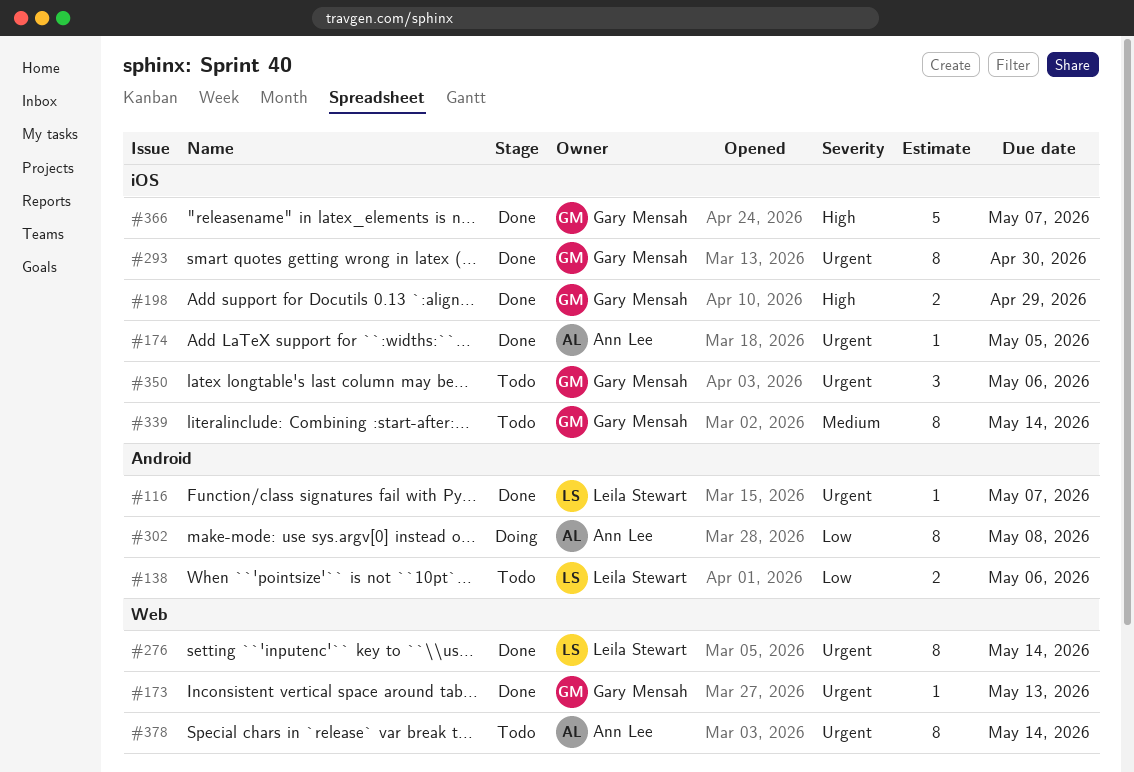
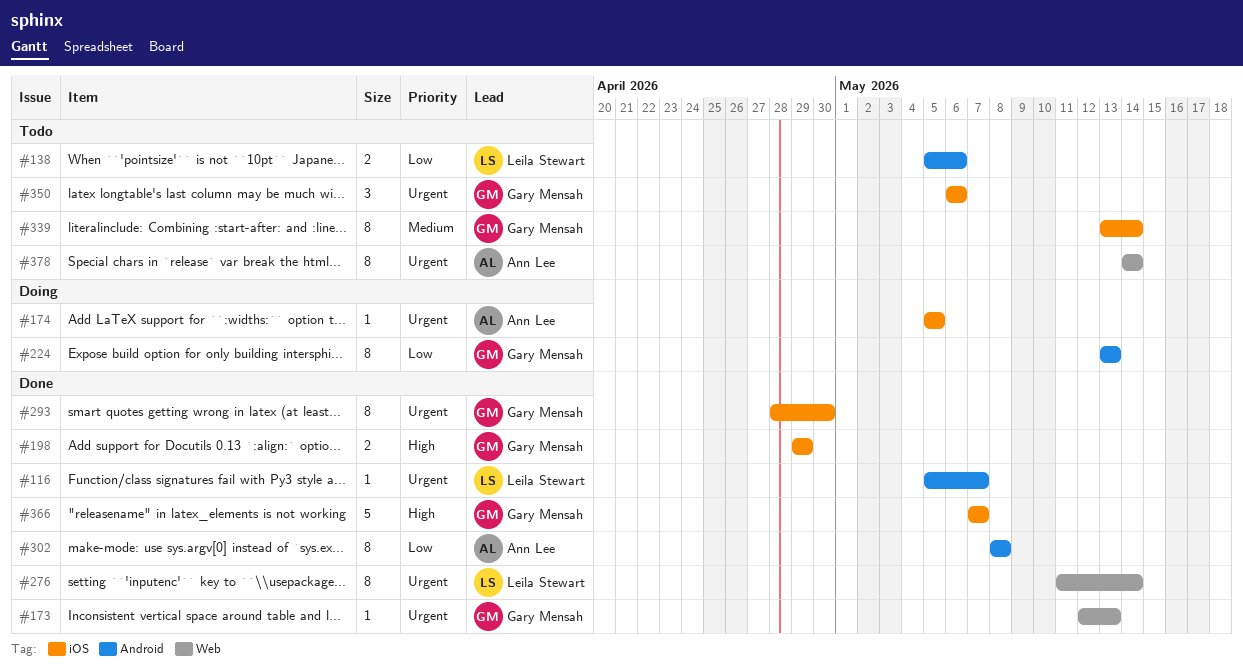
#174, status: Done -> Doing
#224: none -> present
#302, status: Doing -> Done

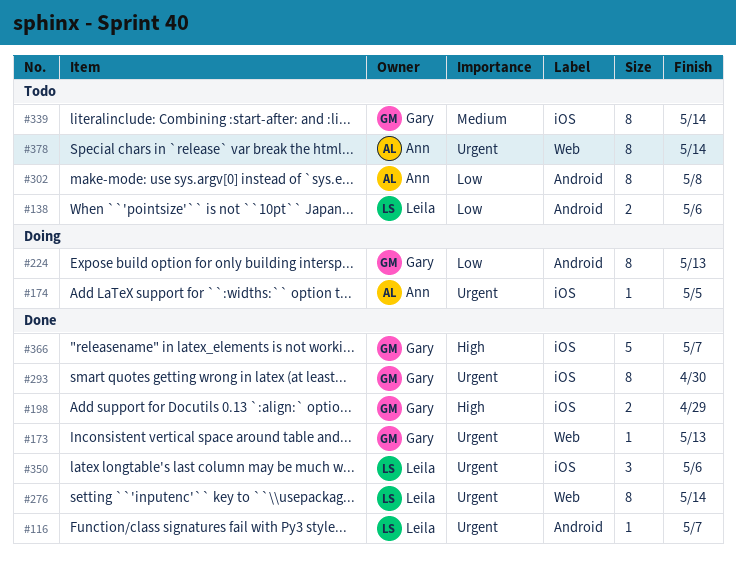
#302, status: Done -> Todo
#350, status: Todo -> Done
#350, owner: Gary Mensah -> Leila Stewart

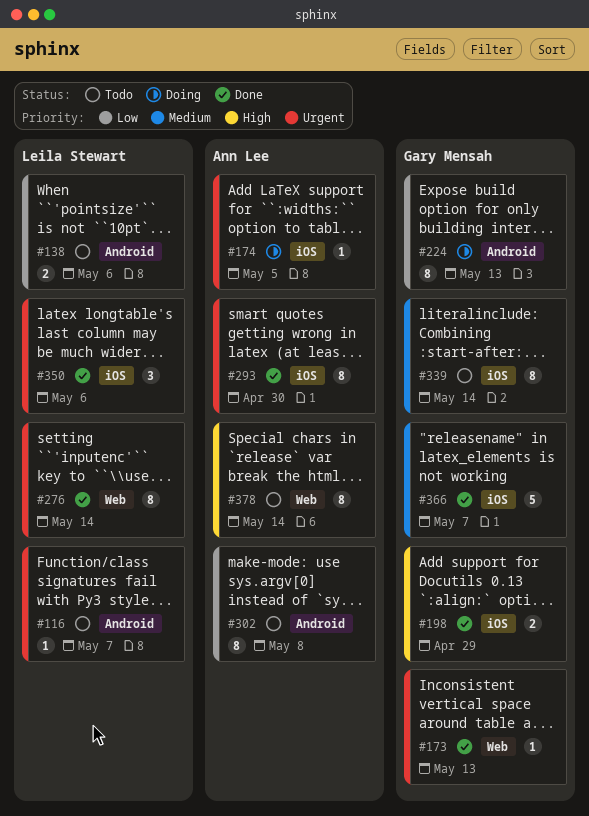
#116, status: Done -> Todo
#293, owner: Gary Mensah -> Ann Lee
#366, priority: High -> Medium
#378, priority: Urgent -> High

